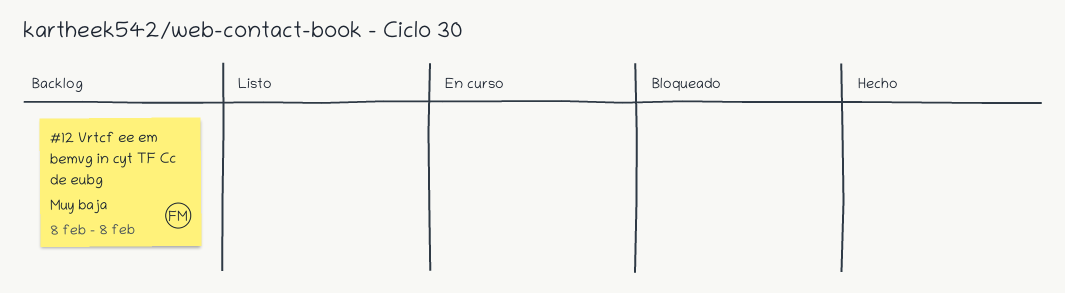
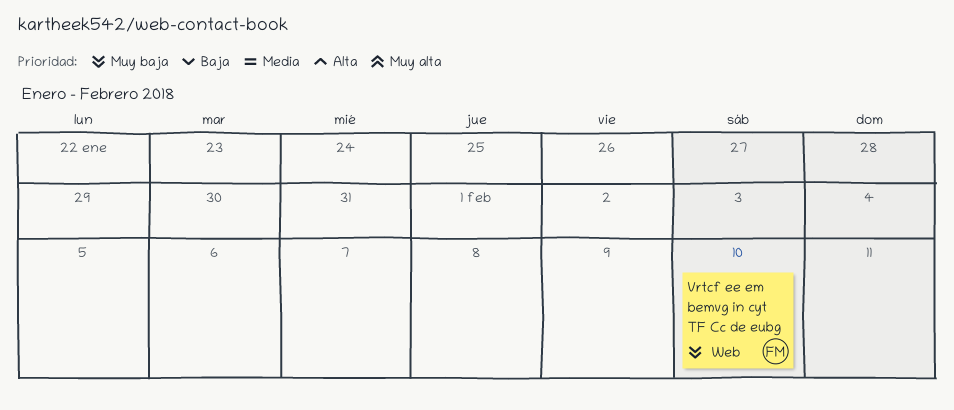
Vrtcf ee em bemvg in cyt TF Cc de eubg, due: Feb 8 -> Feb 10

